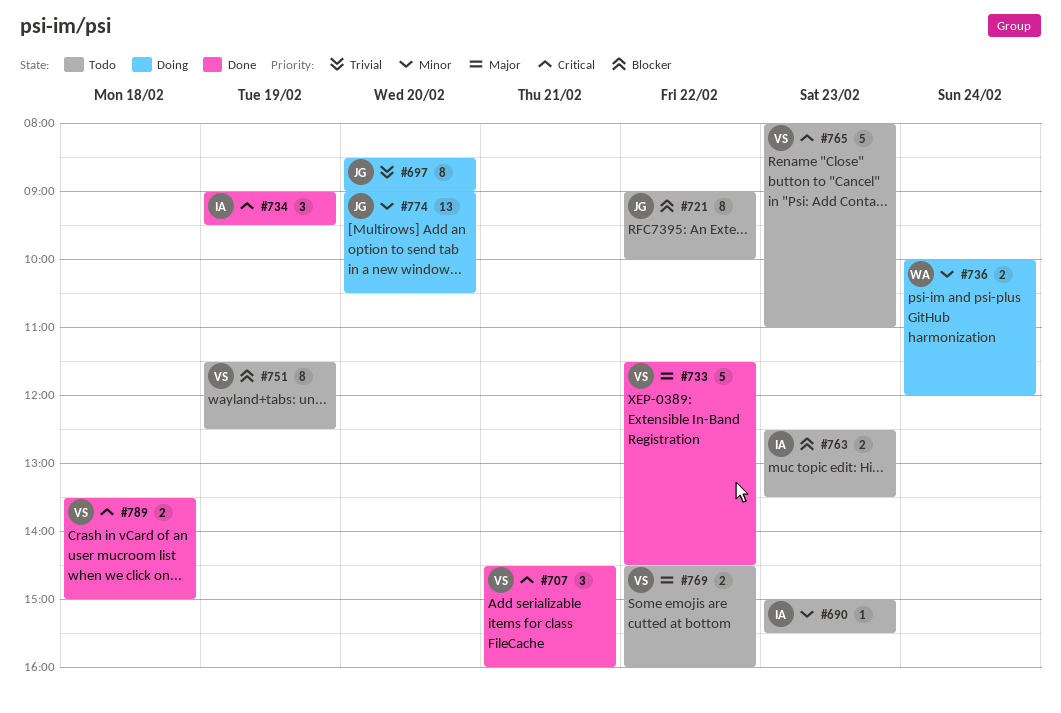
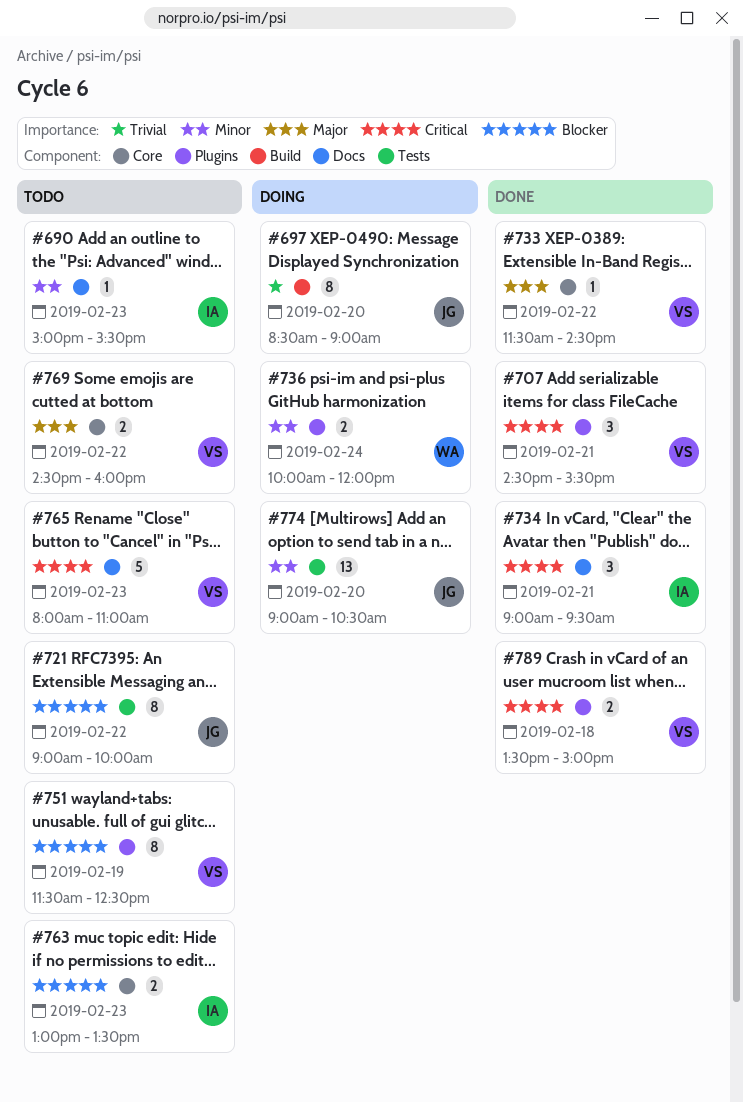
#707, ends: 16:00 -> 15:30
#733, estimate: 5 -> 1
#734, day: Feb 19 -> Feb 21
#763, begins: 12:30 -> 13:00

